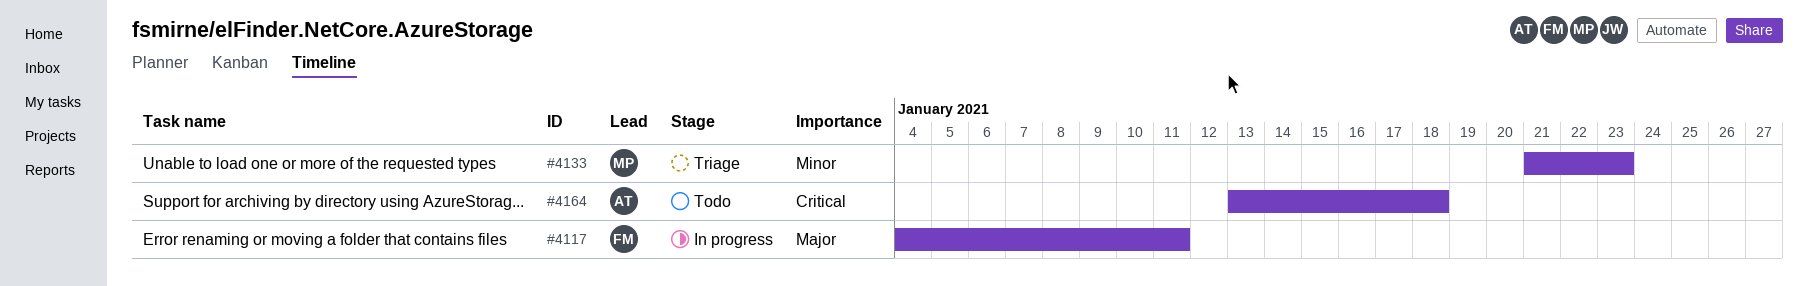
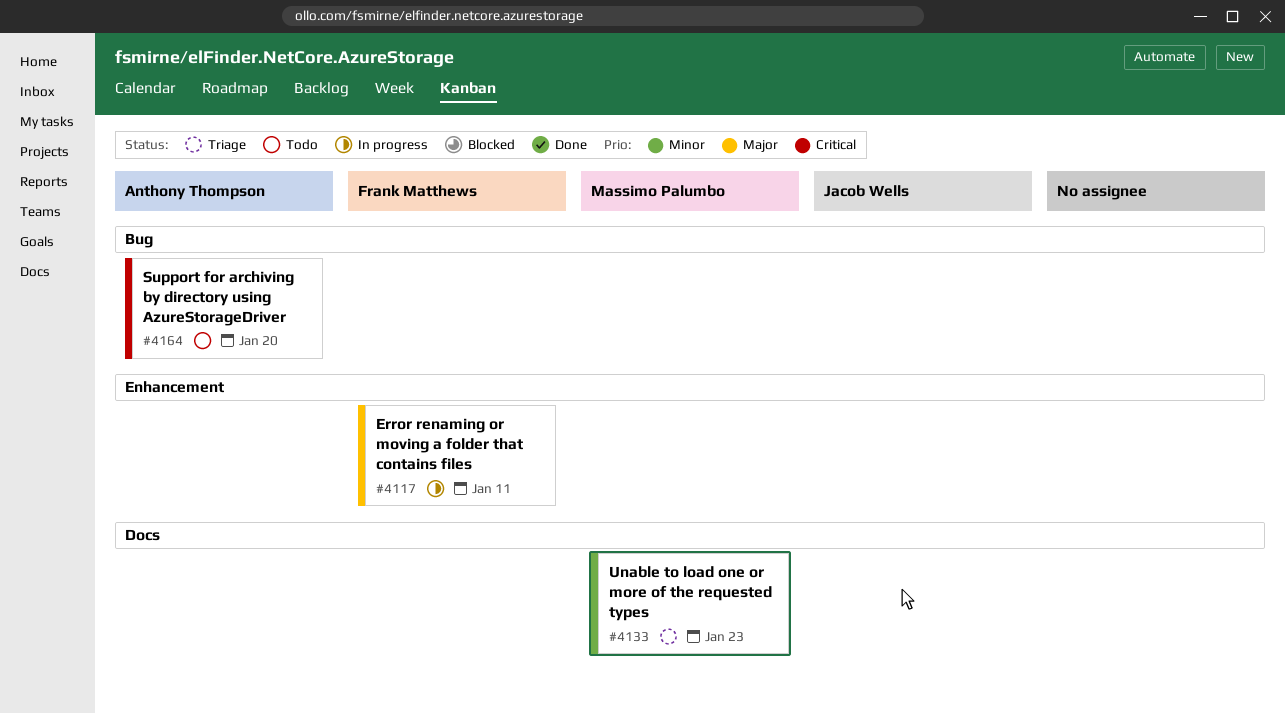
#4164, due: Jan 18 -> Jan 20

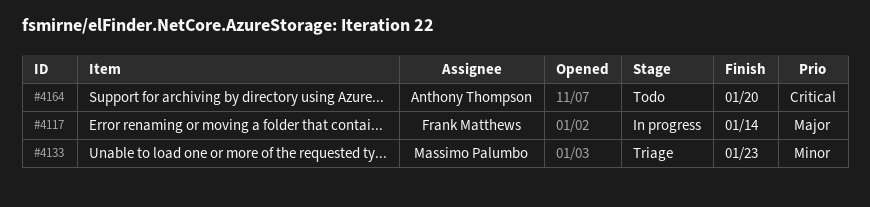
#4117, due: Jan 11 -> Jan 14

